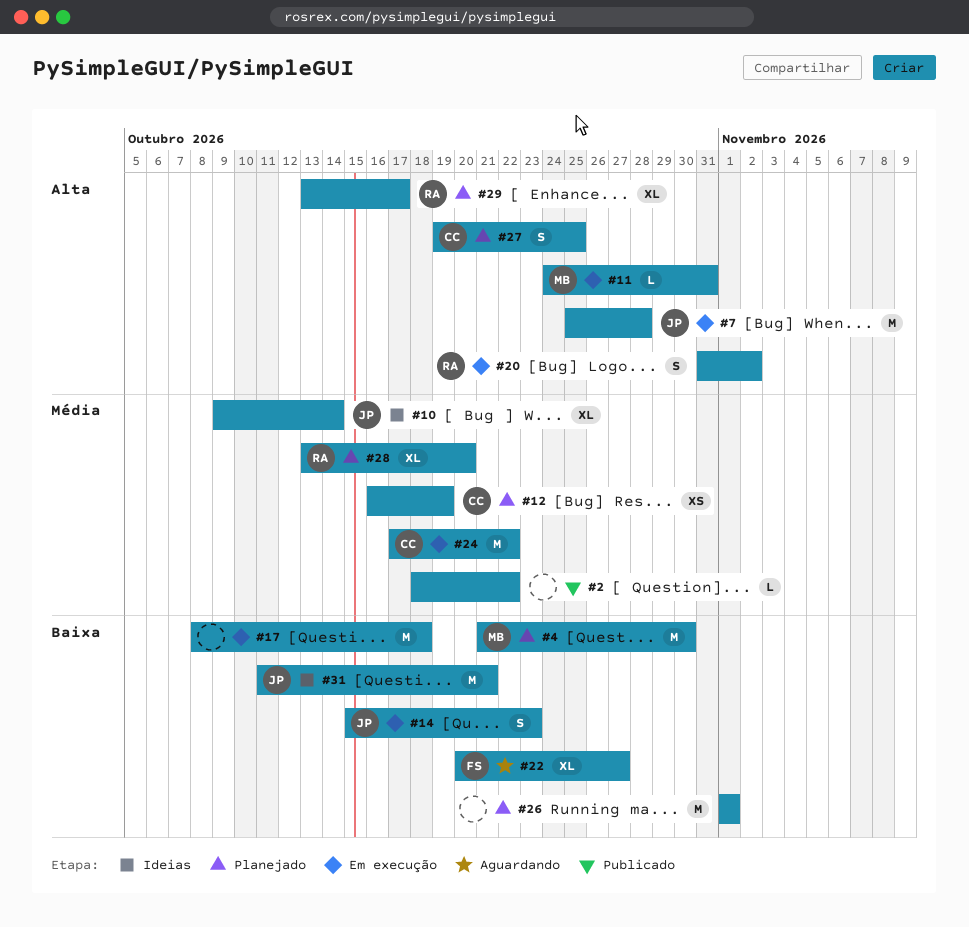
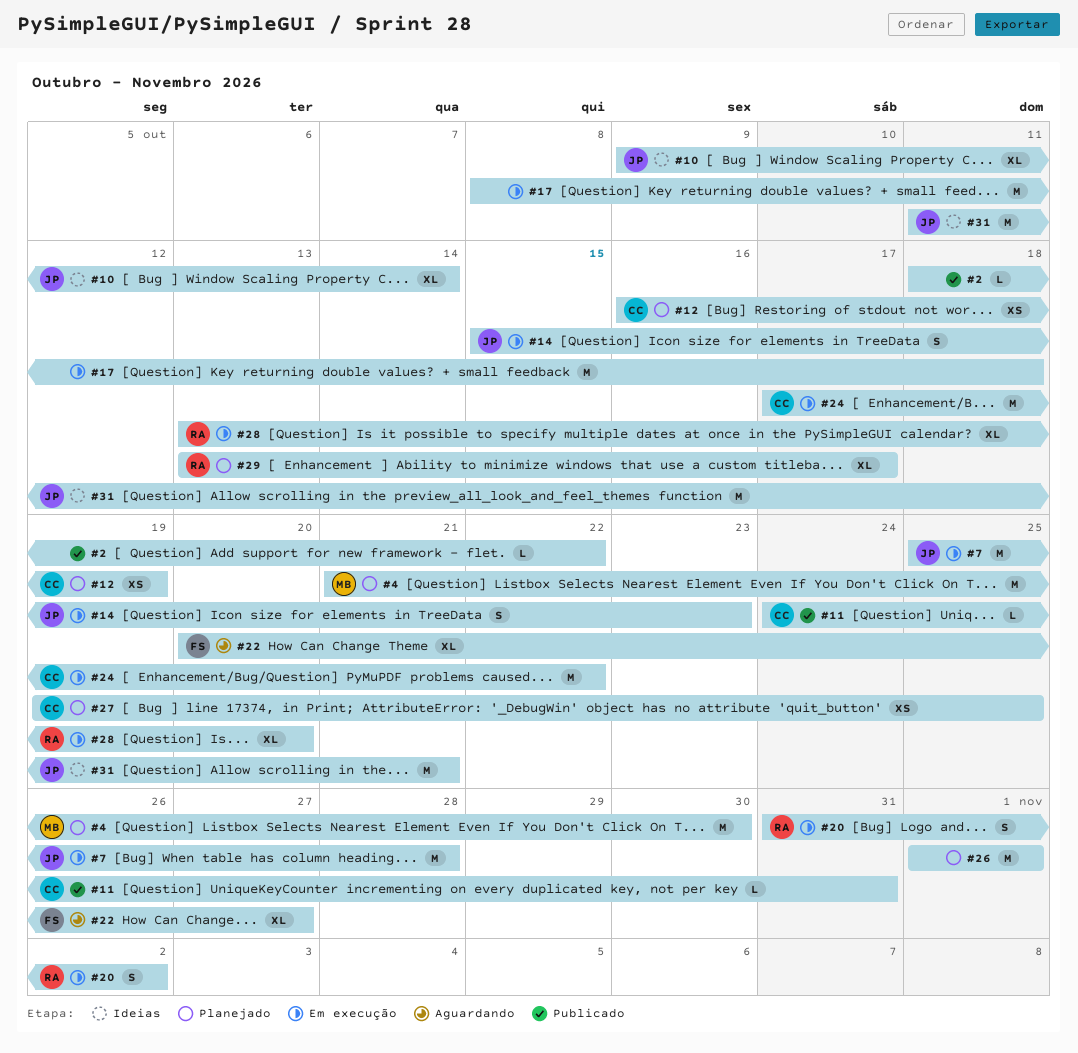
#11, status: Em execução -> Publicado
#11, owner: MB -> CC
#27, estimate: S -> XS
#28, status: Planejado -> Em execução

